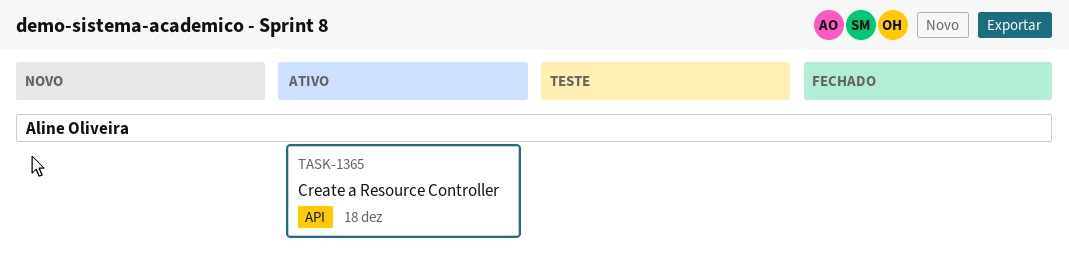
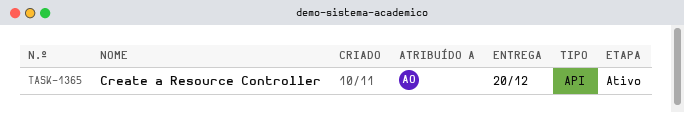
TASK-1365, due: Dec 18 -> Dec 20

